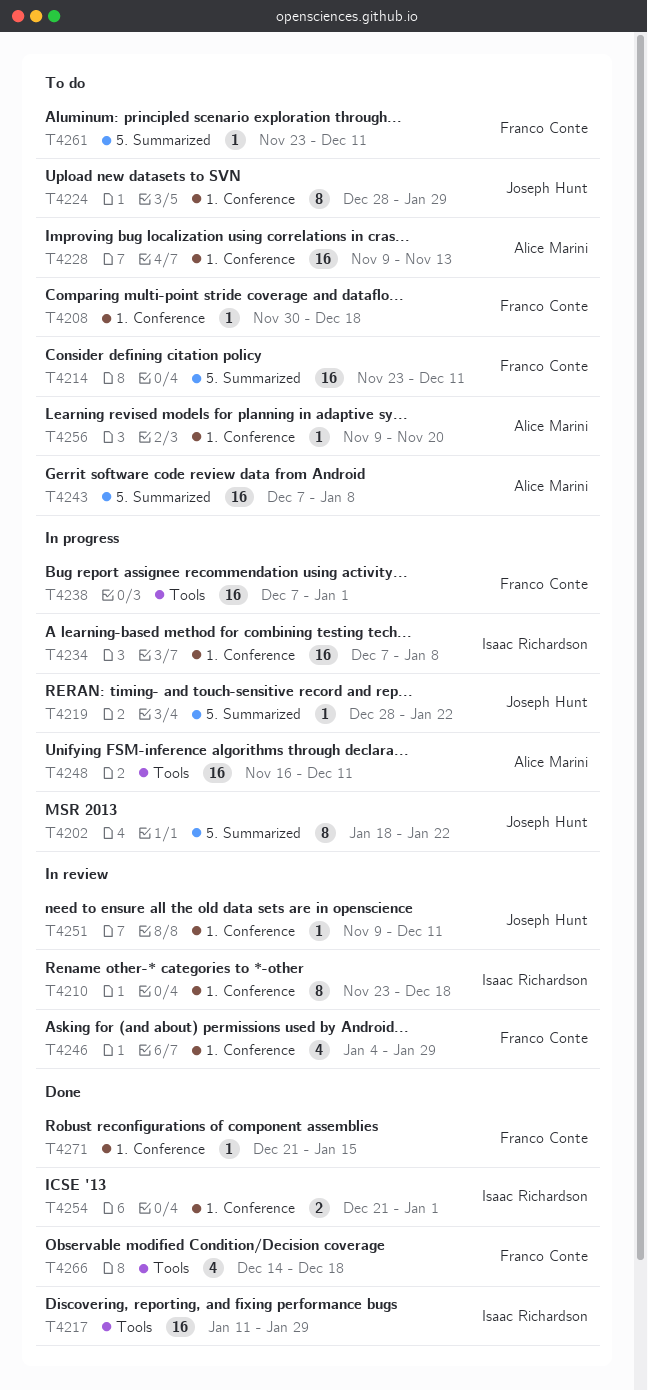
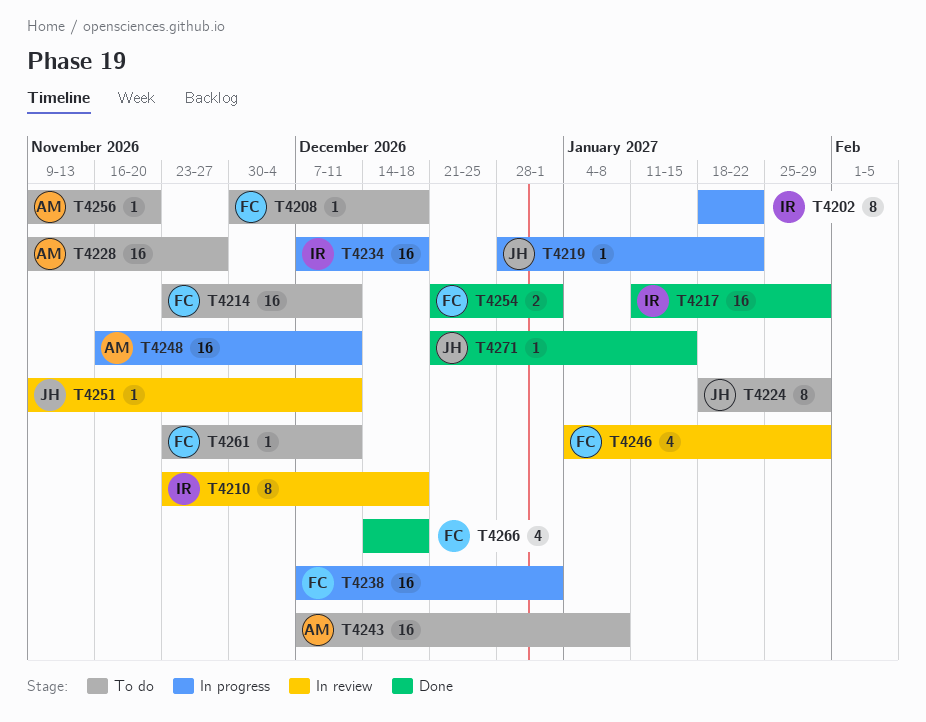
T4202, owner: Joseph Hunt -> Isaac Richardson
T4224, start: Dec 28 -> Jan 18
T4228, due: Nov 13 -> Nov 27
T4234, due: Jan 8 -> Dec 18
T4254, owner: Isaac Richardson -> Franco Conte
T4271, owner: Franco Conte -> Joseph Hunt

